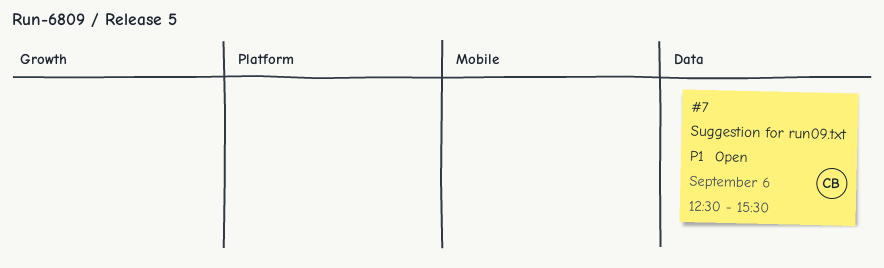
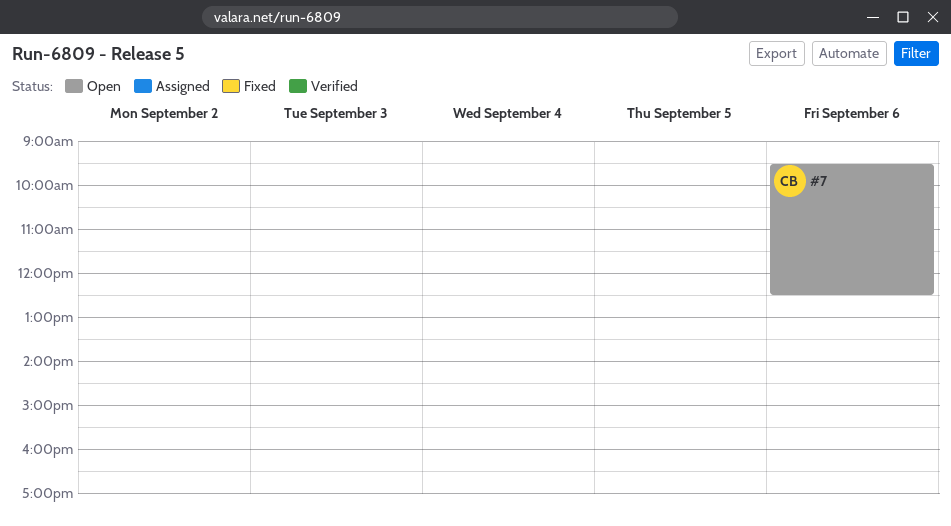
#7, begins: 12:30 -> 09:30
#7, ends: 15:30 -> 12:30

